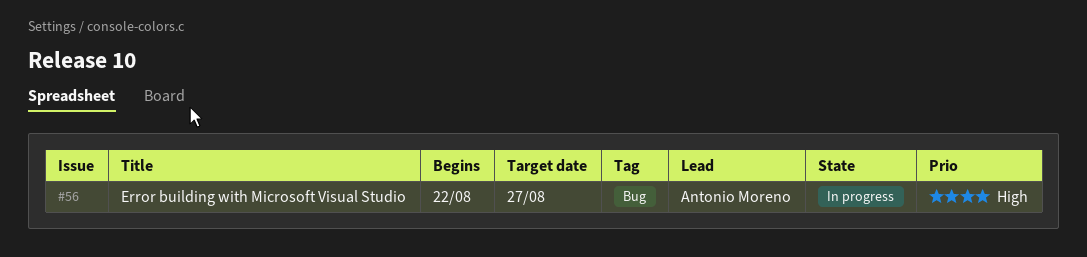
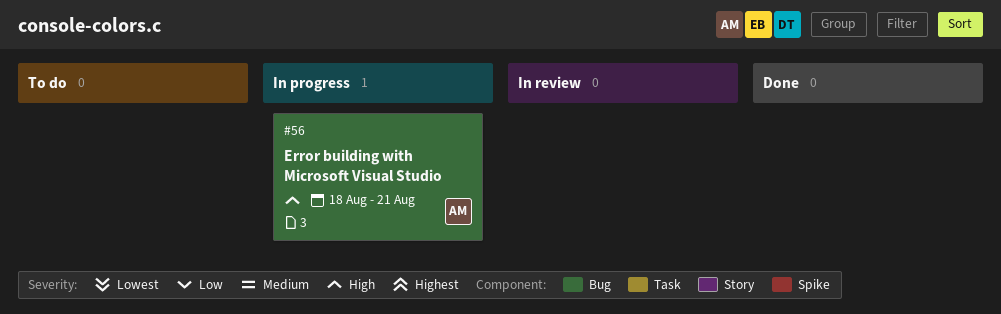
#56, start: Aug 22 -> Aug 18
#56, due: Aug 27 -> Aug 21

